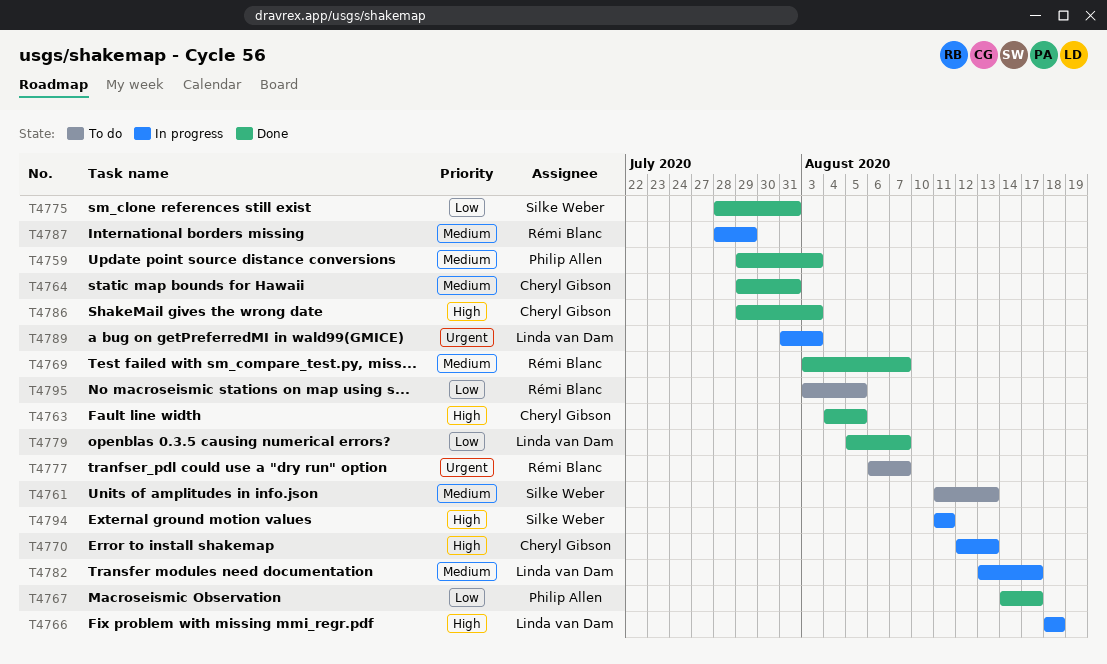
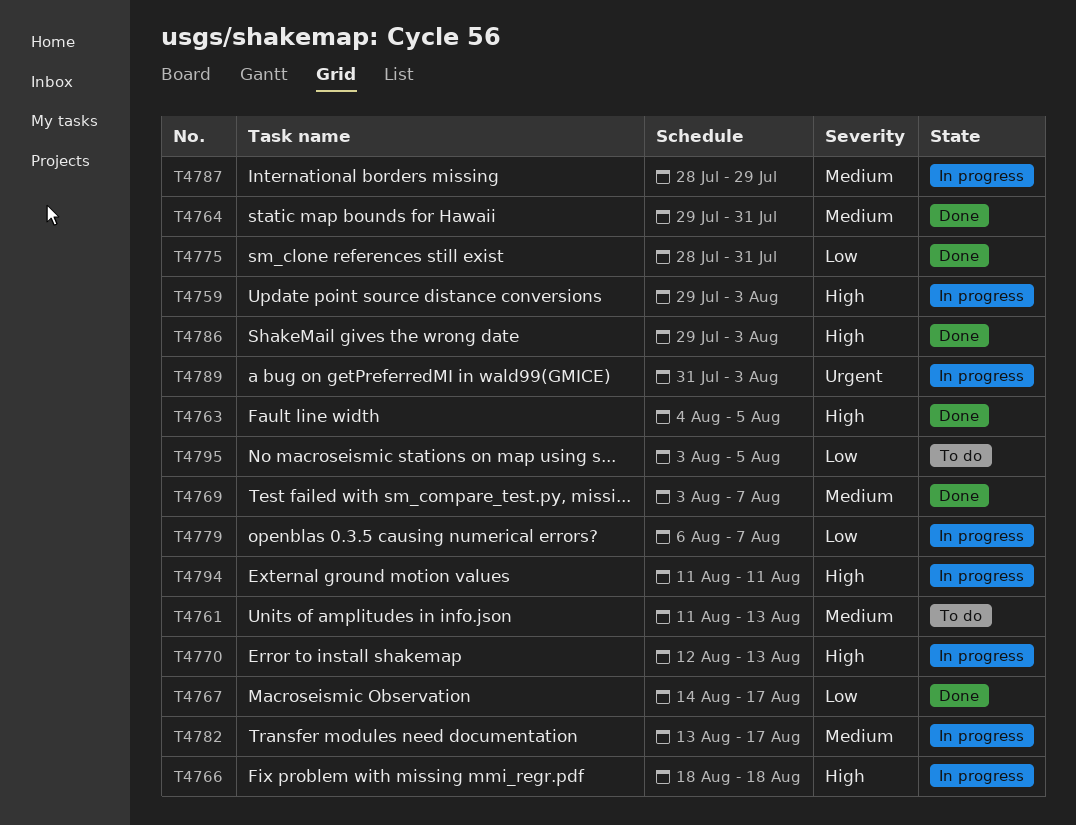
T4759, status: Done -> In progress
T4759, priority: Medium -> High
T4777: present -> none
T4779, status: Done -> In progress
T4779, start: Aug 5 -> Aug 6

